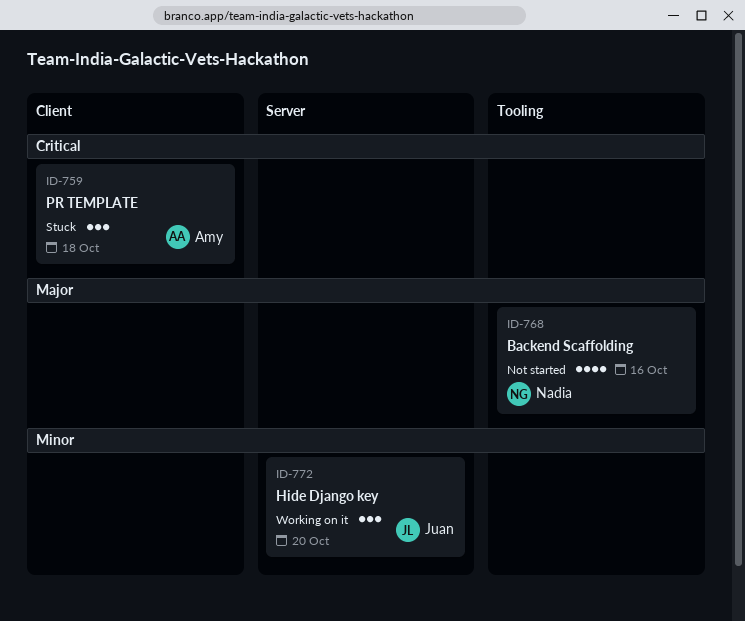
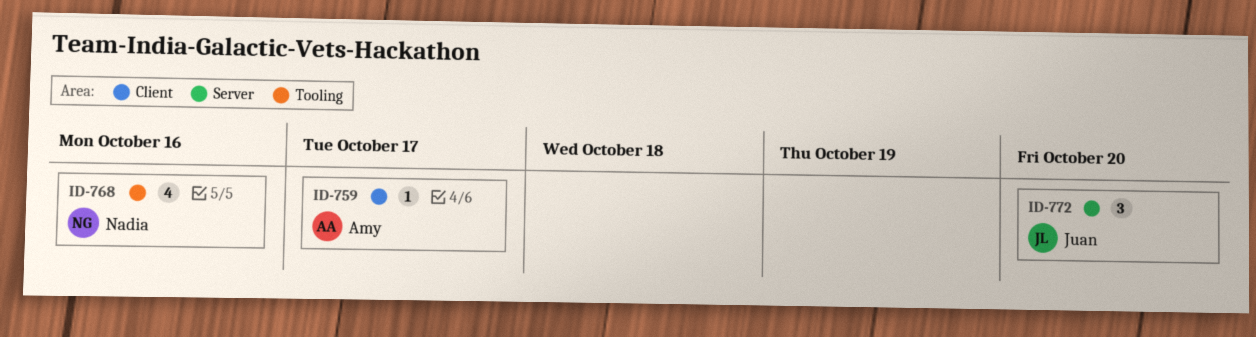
ID-759, estimate: 3 -> 1
ID-759, due: Oct 18 -> Oct 17

